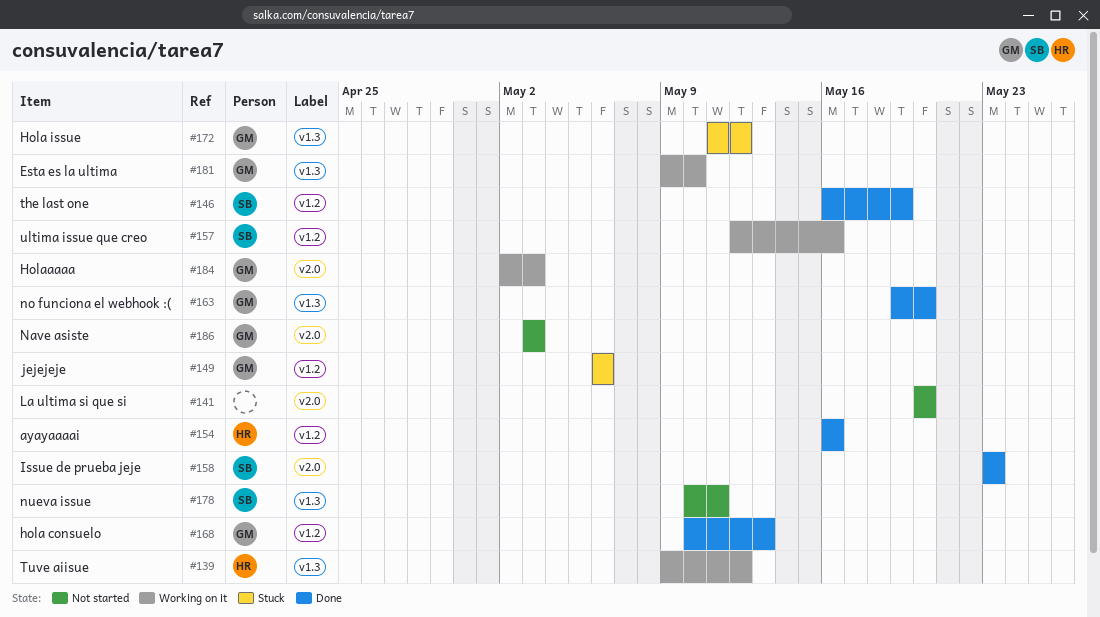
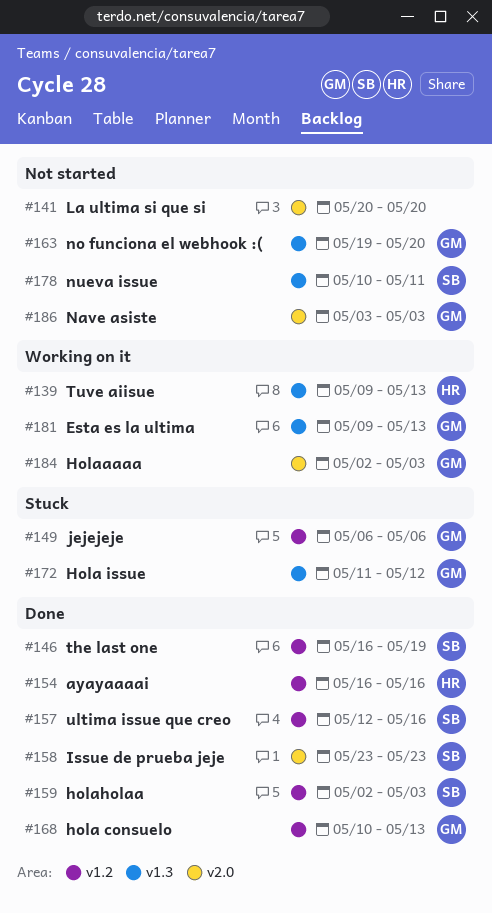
#139, due: May 12 -> May 13
#157, status: Working on it -> Done
#159: none -> present
#163, status: Done -> Not started
#181, due: May 10 -> May 13

